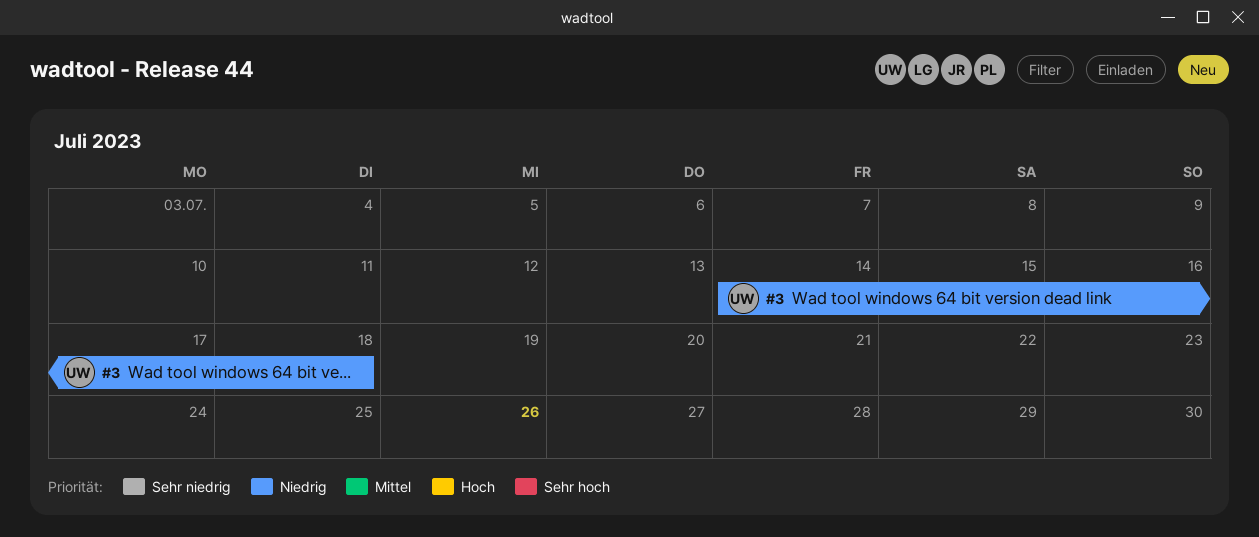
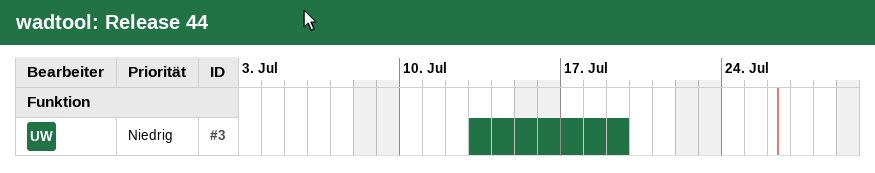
#3, start: Jul 14 -> Jul 13
#3, due: Jul 18 -> Jul 19

